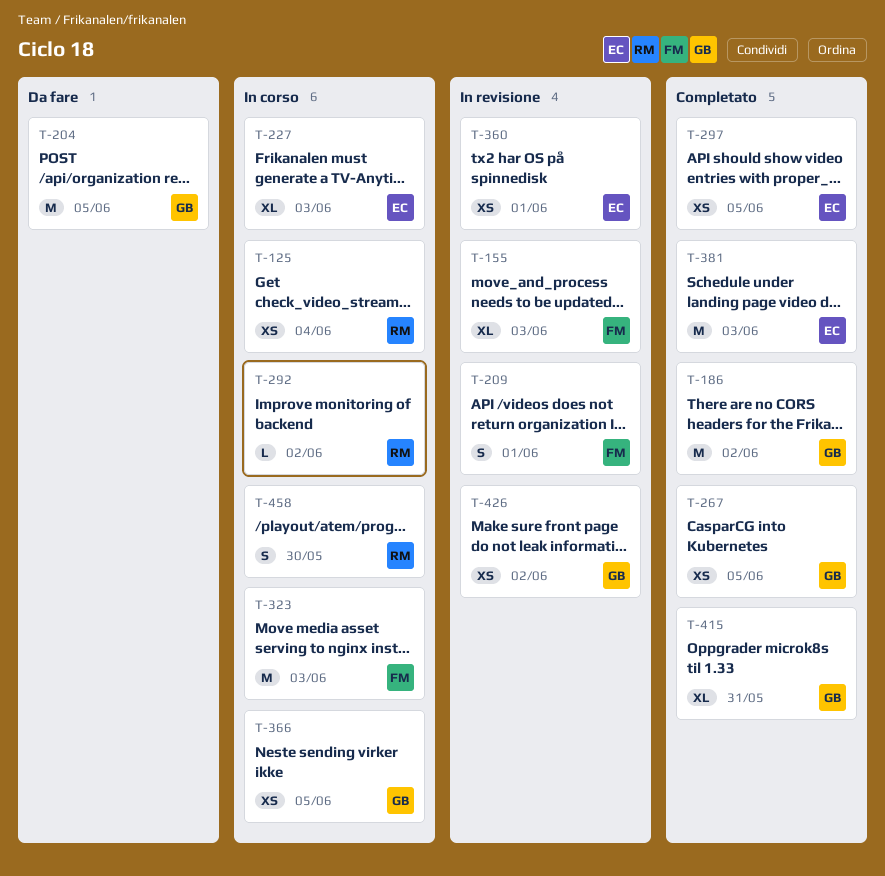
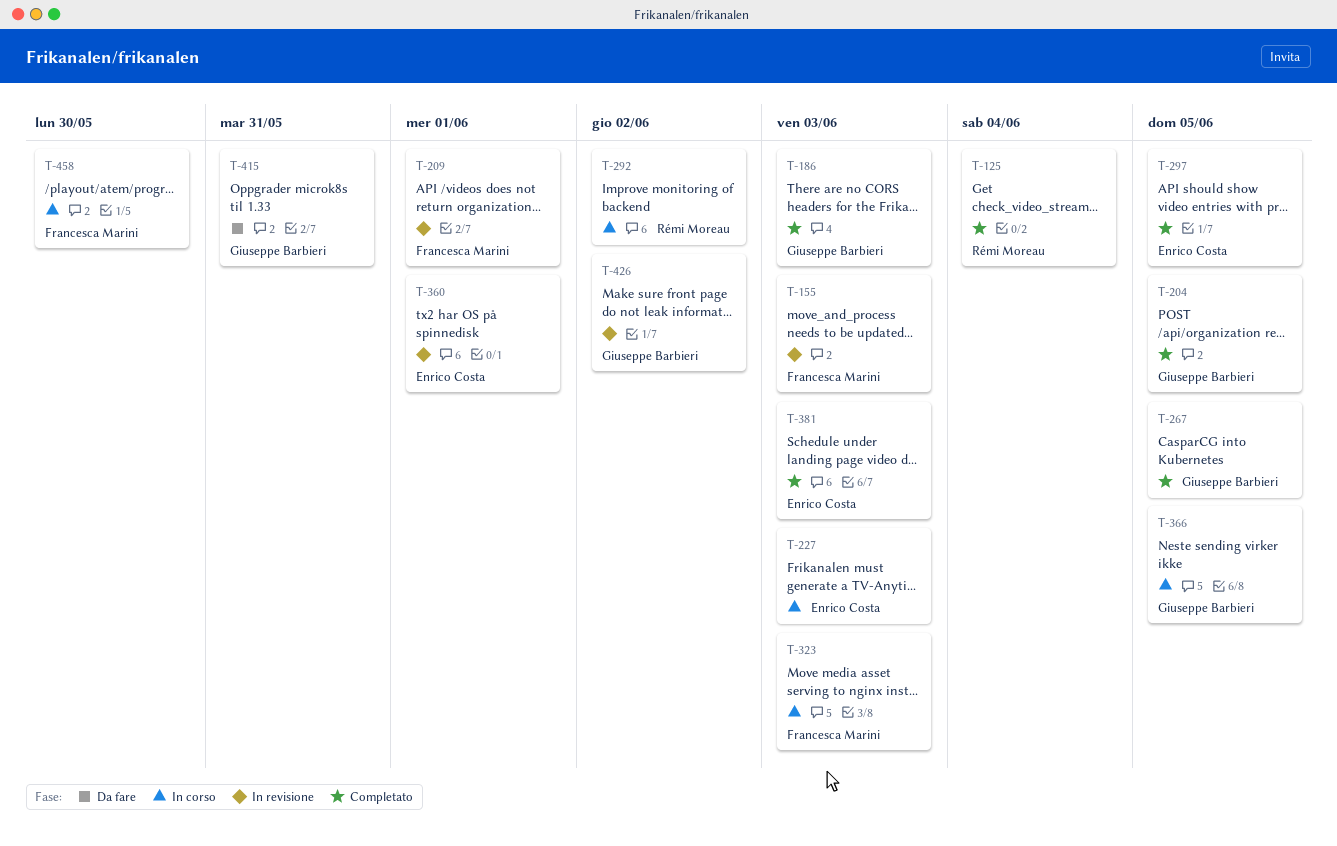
T-125, status: In corso -> Completato
T-186, due: Jun 2 -> Jun 3
T-204, status: Da fare -> Completato
T-415, status: Completato -> Da fare
T-458, owner: Rémi Moreau -> Francesca Marini

